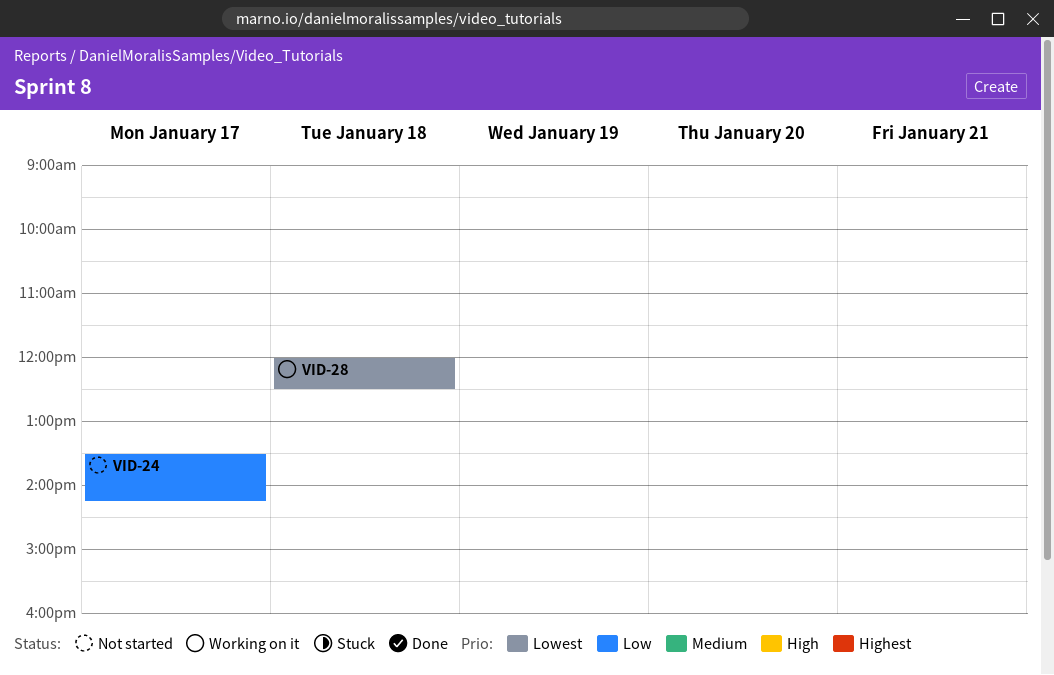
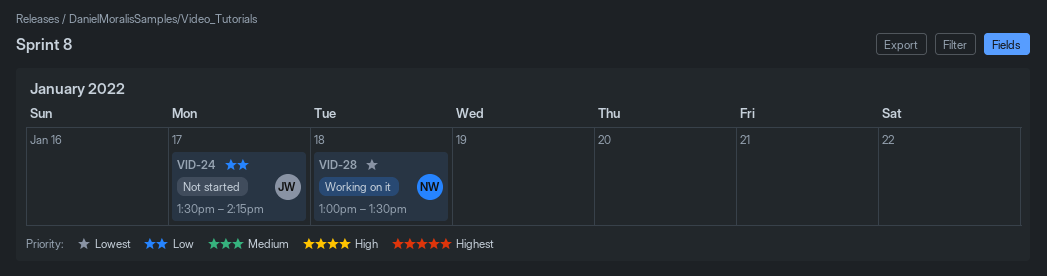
VID-28, begins: 12:00 -> 13:00
VID-28, ends: 12:30 -> 13:30

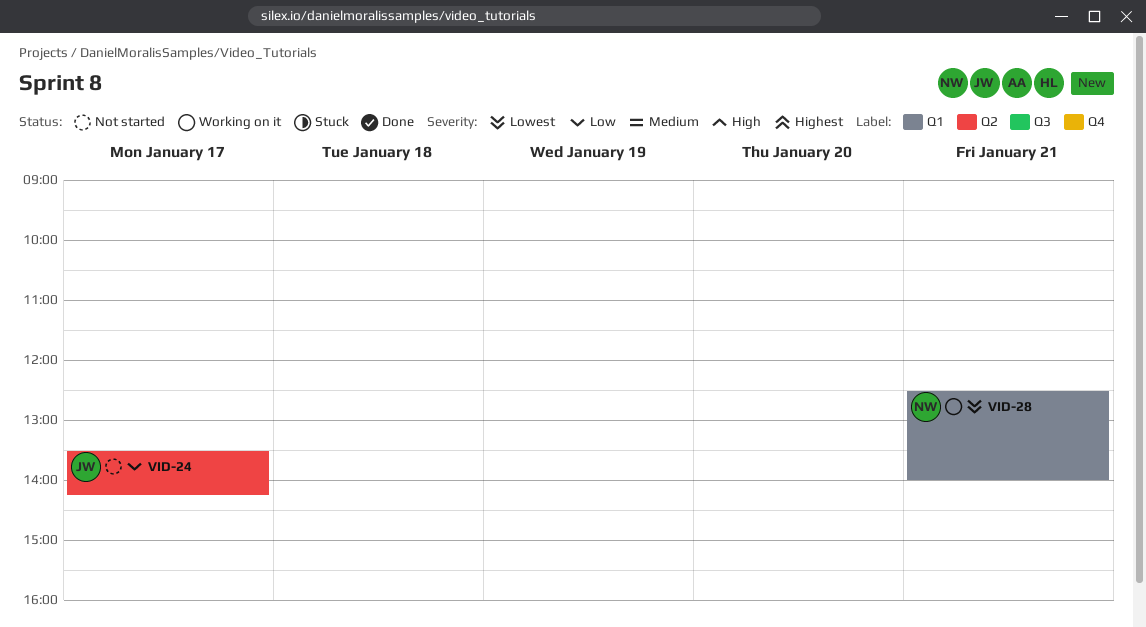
VID-28, day: Jan 18 -> Jan 21
VID-28, begins: 13:00 -> 12:30
VID-28, ends: 13:30 -> 14:00

